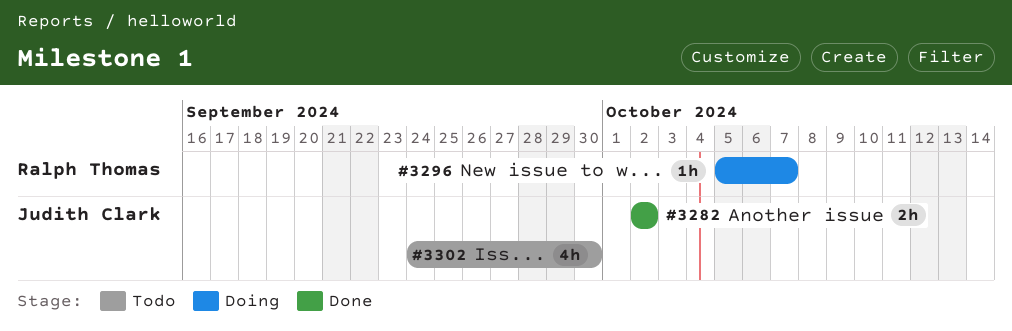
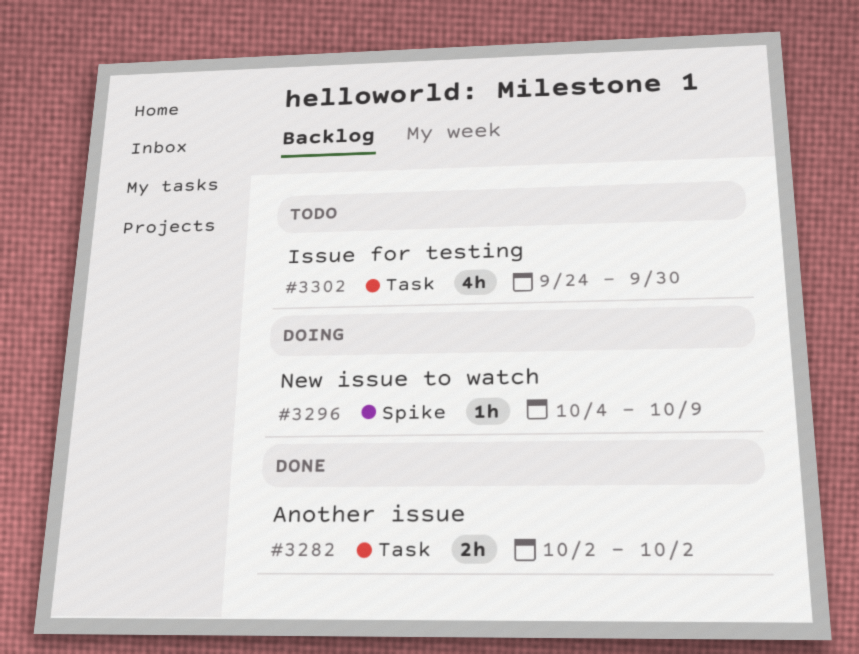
#3296, start: Oct 5 -> Oct 4
#3296, due: Oct 7 -> Oct 9

